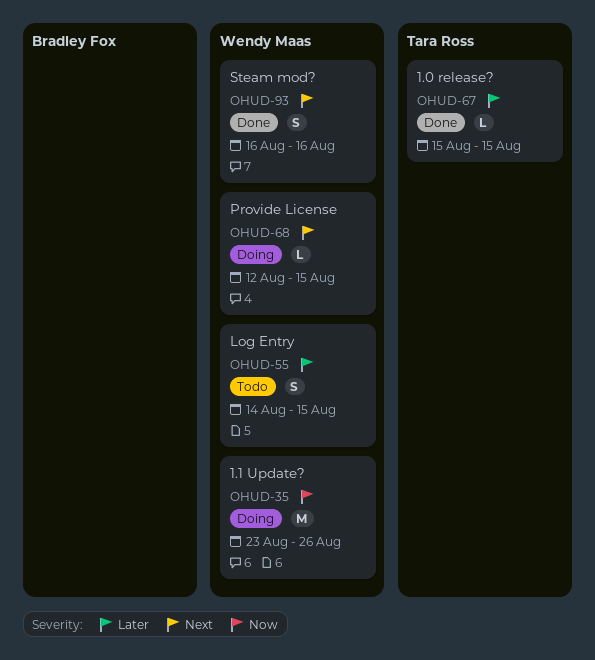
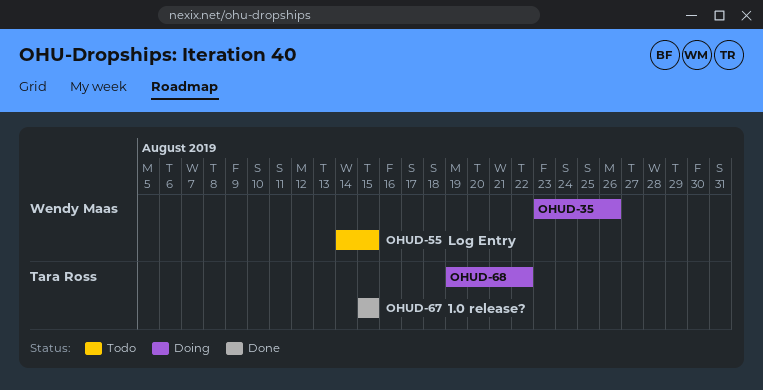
OHUD-68, owner: Wendy Maas -> Tara Ross
OHUD-68, start: Aug 12 -> Aug 19
OHUD-68, due: Aug 15 -> Aug 22
OHUD-93: present -> none

